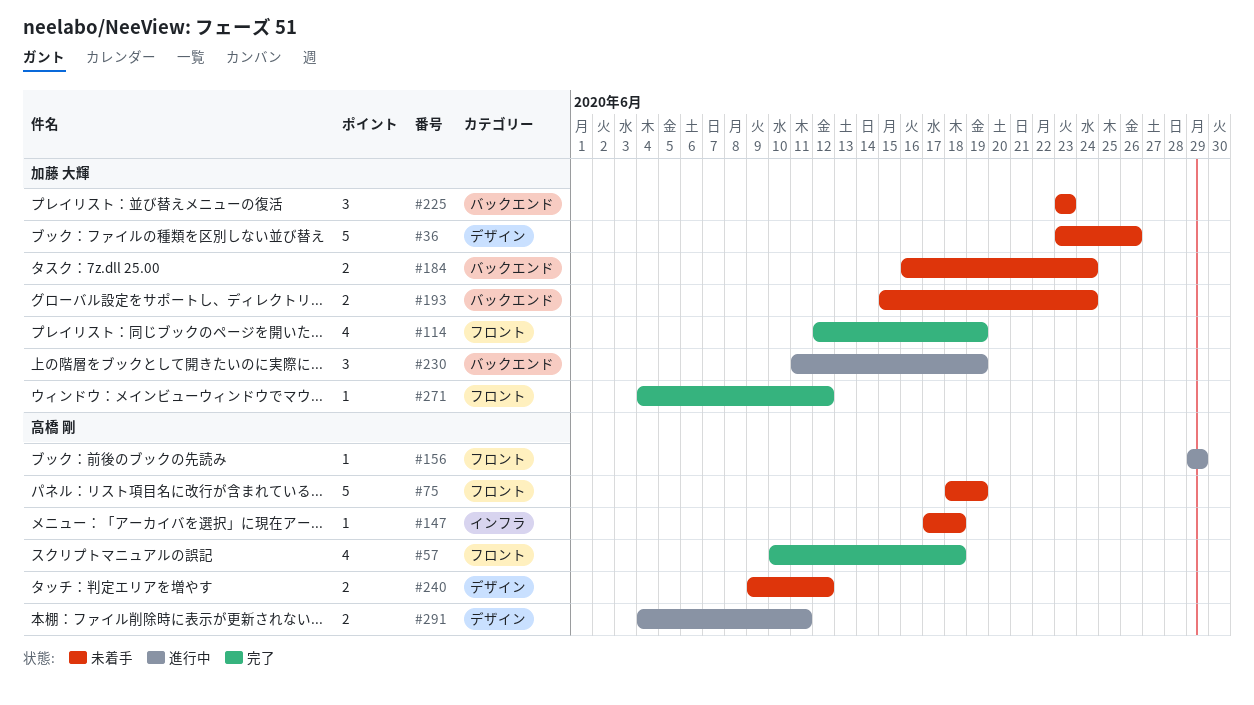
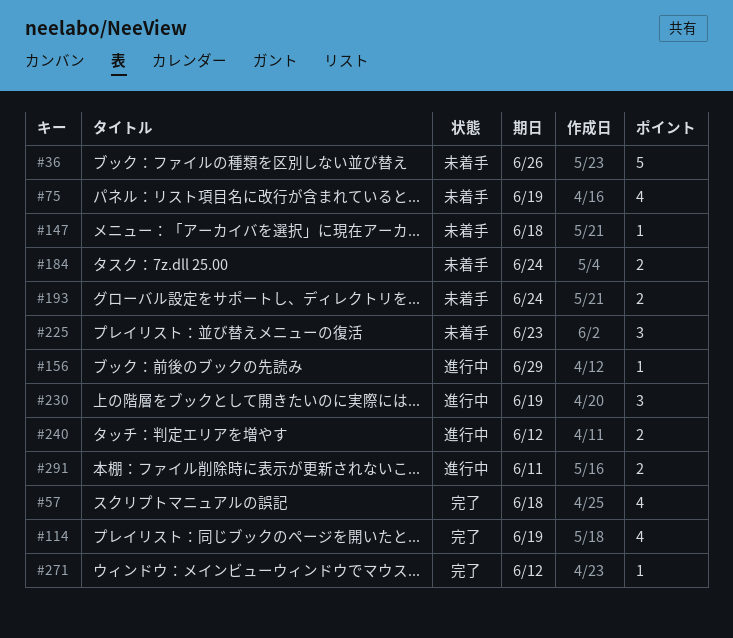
#75, estimate: 5 -> 4
#240, status: 未着手 -> 進行中

